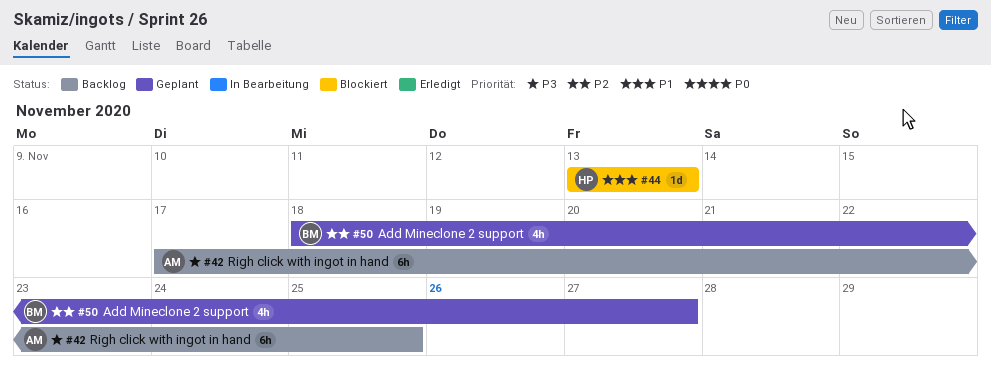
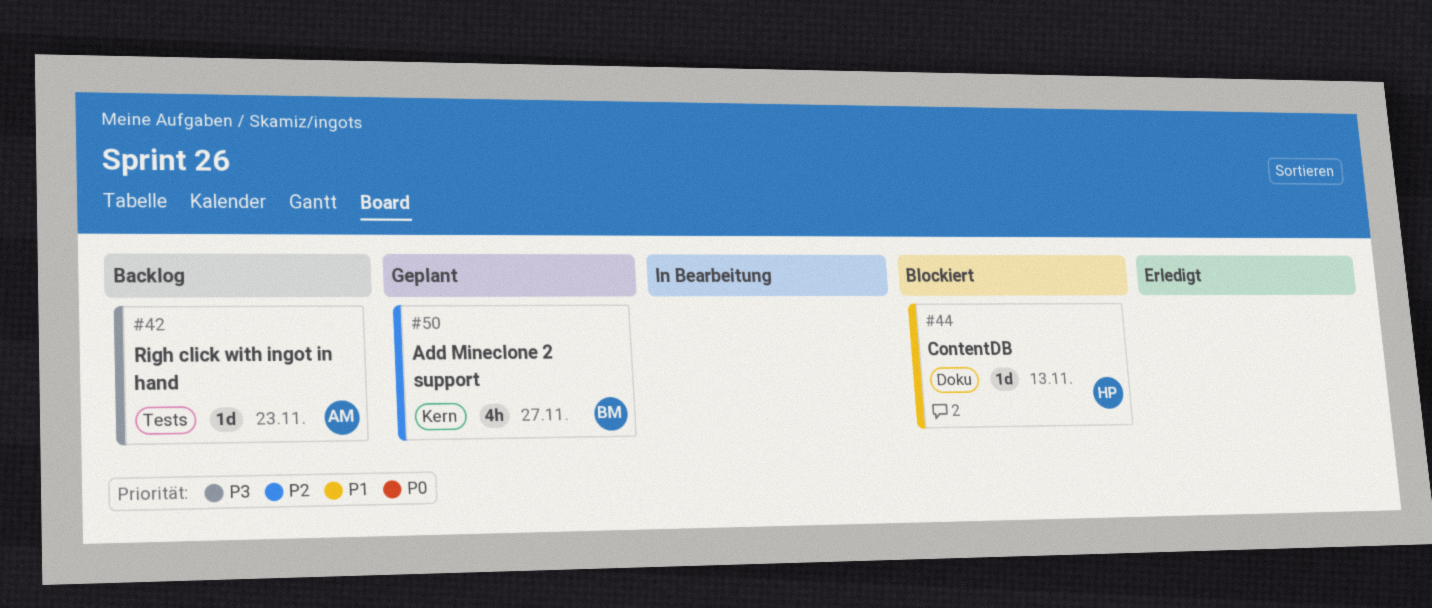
#42, estimate: 6h -> 1d
#42, due: Nov 25 -> Nov 23

